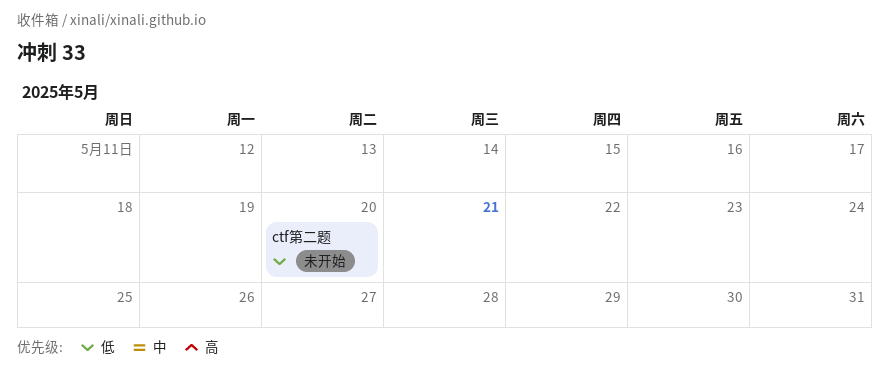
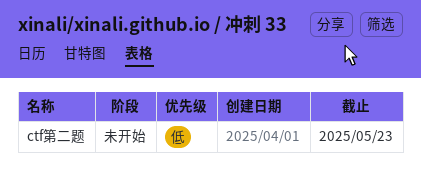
ctf第二题, due: May 20 -> May 23

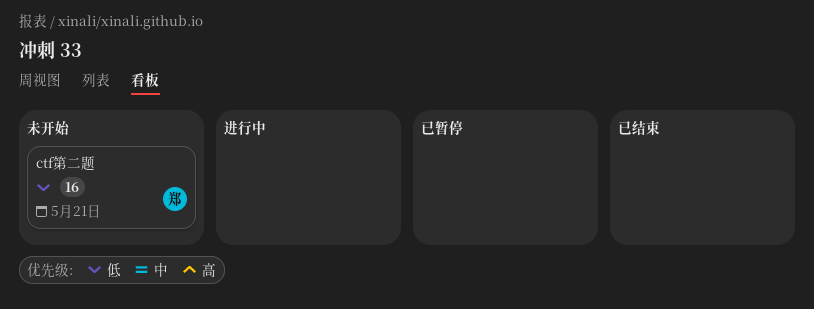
ctf第二题, due: May 23 -> May 21

